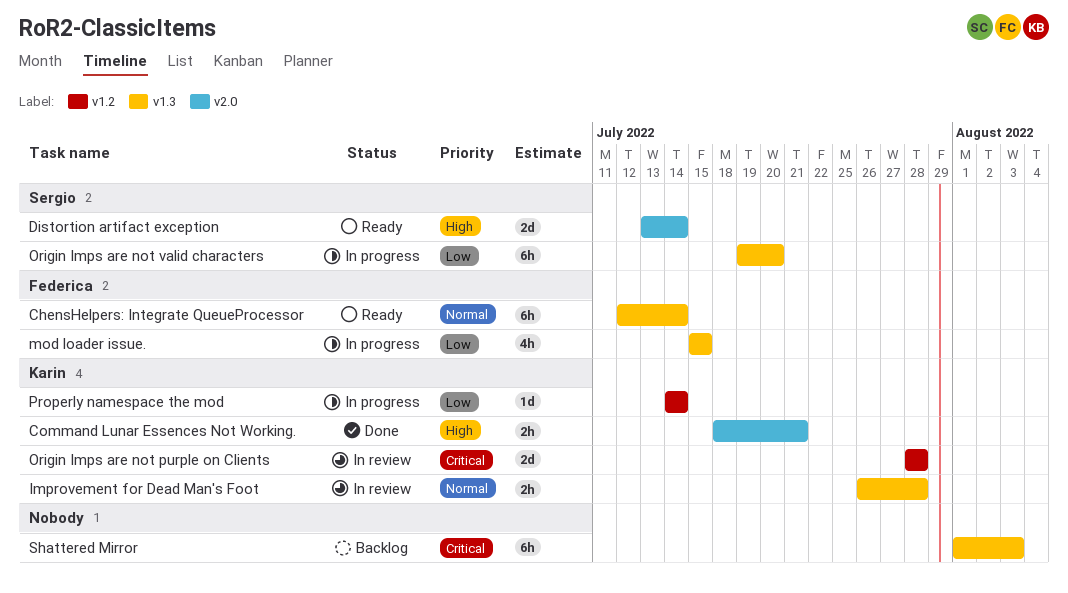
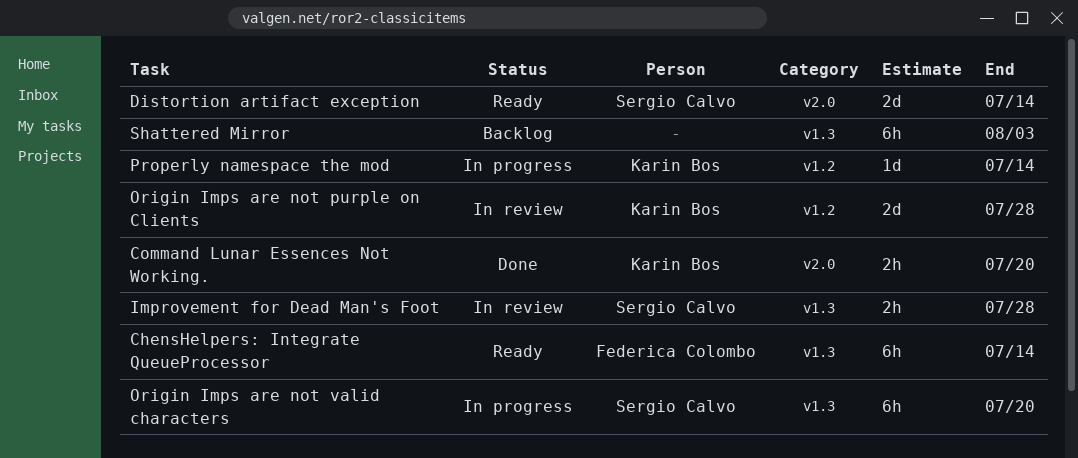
Command Lunar Essences Not Working., due: Jul 21 -> Jul 20
Improvement for Dead Man's Foot, owner: Karin Bos -> Sergio Calvo
mod loader issue.: present -> none

